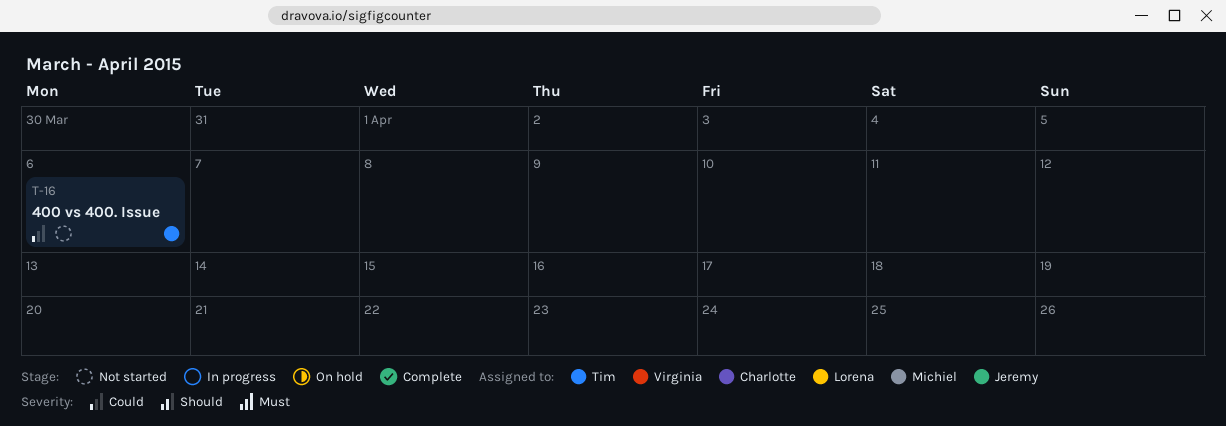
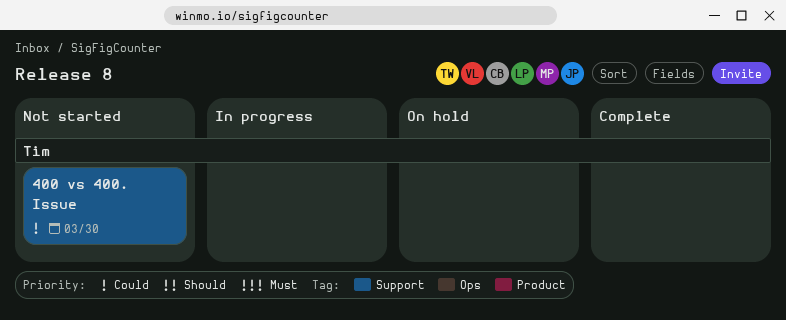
400 vs 400. Issue, due: Apr 6 -> Mar 30

